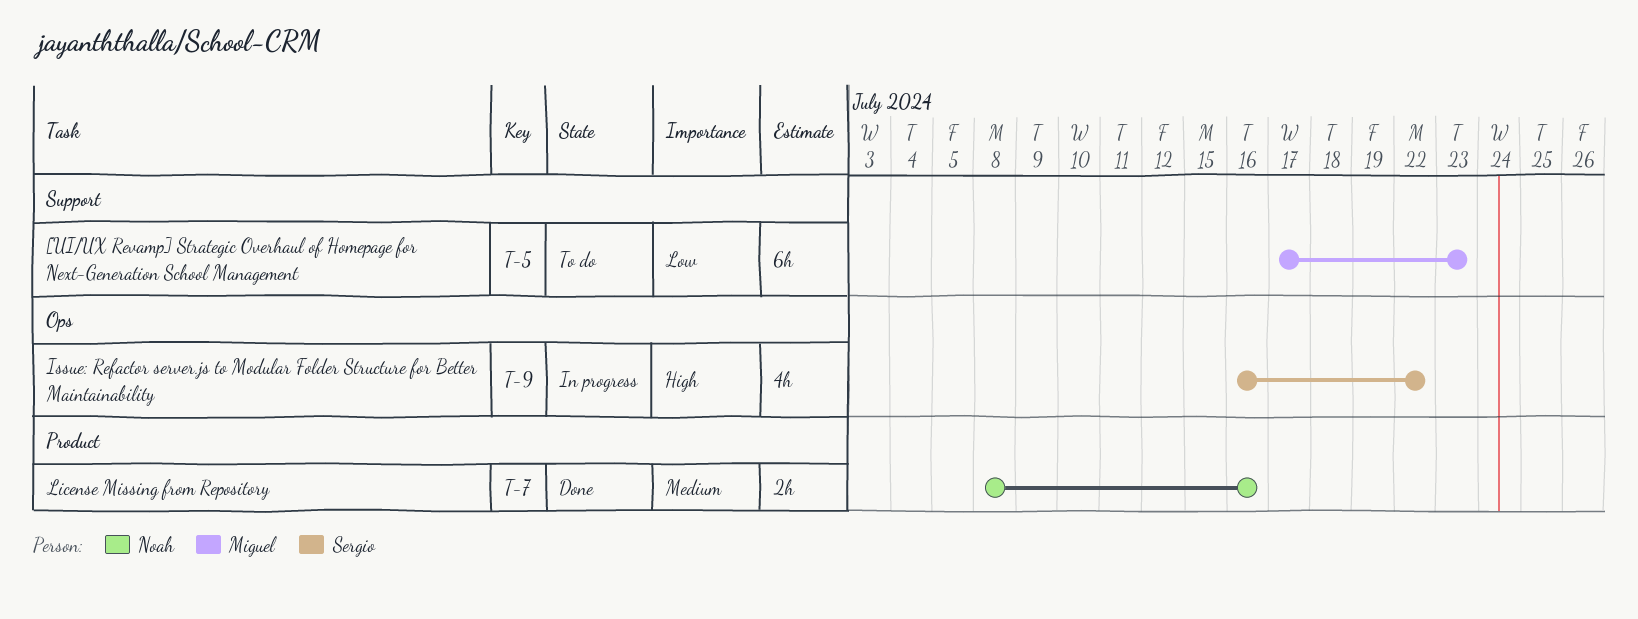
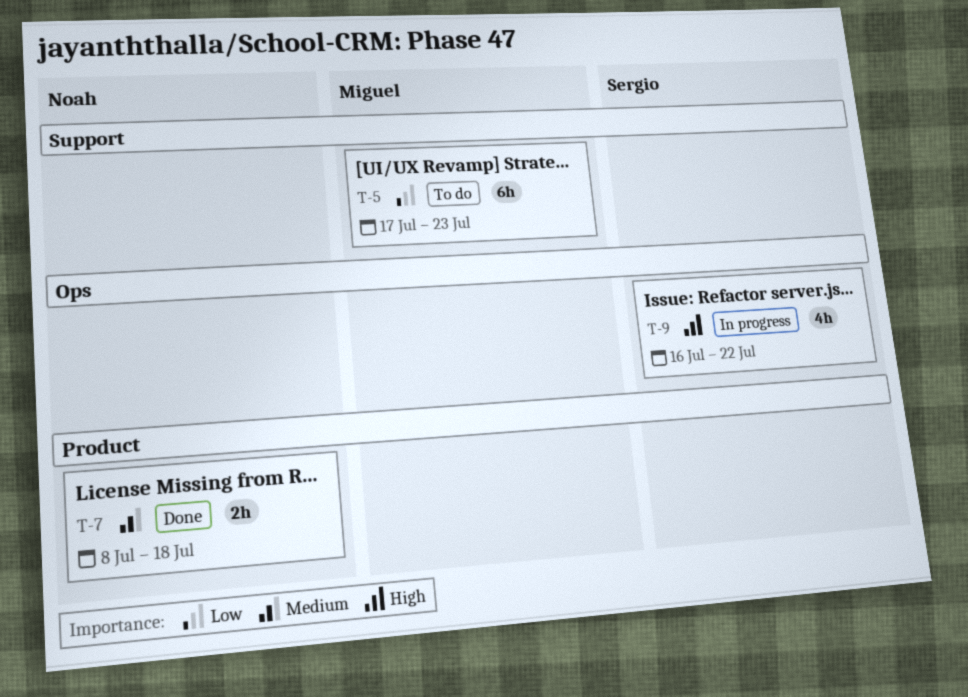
T-7, due: Jul 16 -> Jul 18

